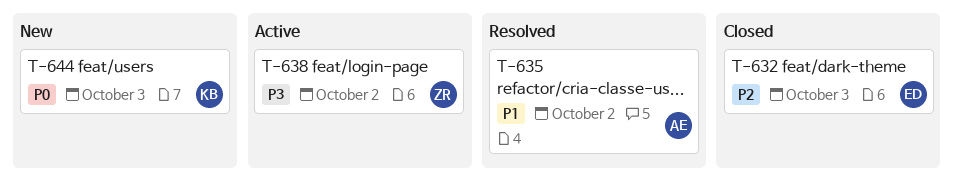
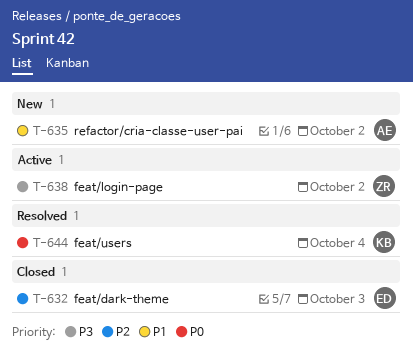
T-635, status: Resolved -> New
T-644, status: New -> Resolved
T-644, due: Oct 3 -> Oct 4

